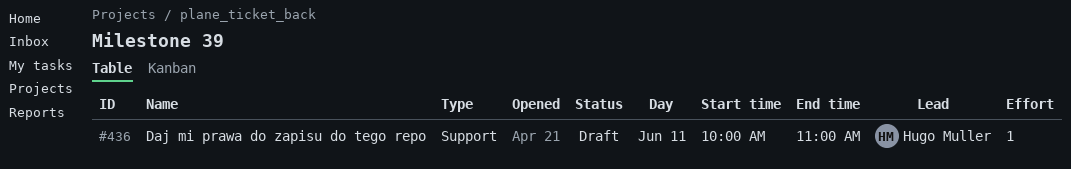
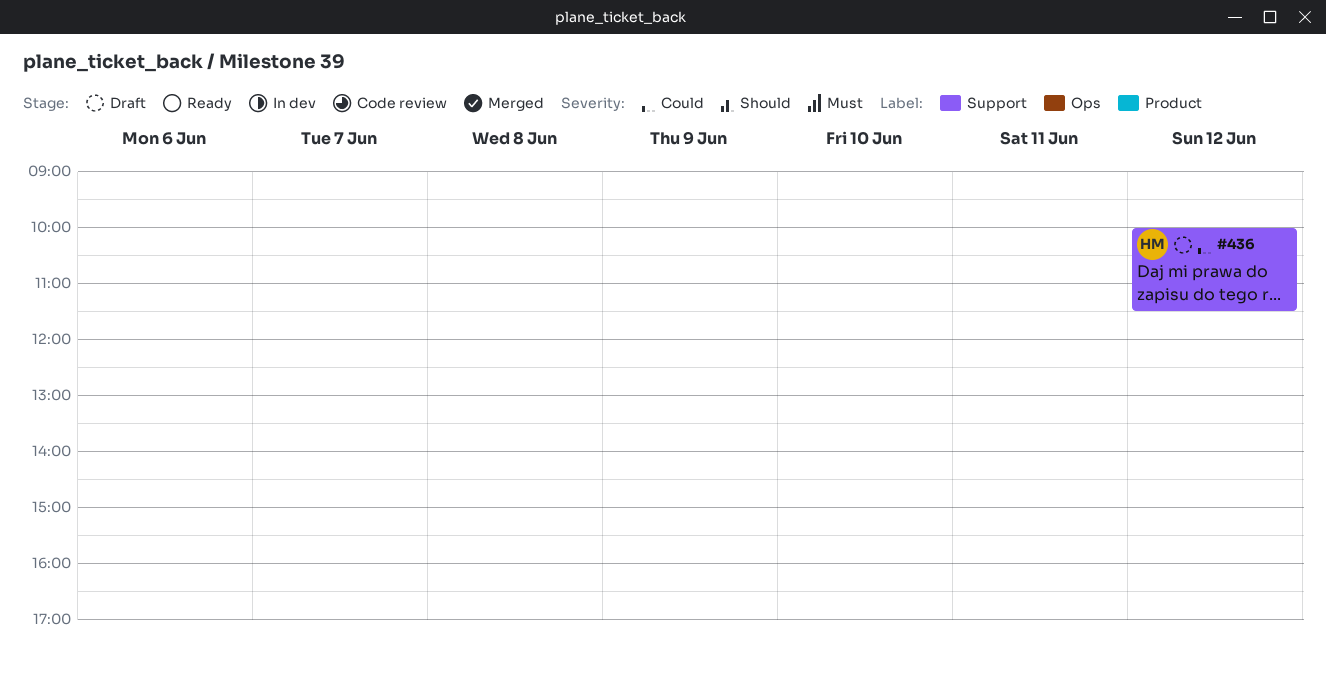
#436, day: Jun 11 -> Jun 12
#436, ends: 11:00 -> 11:30

